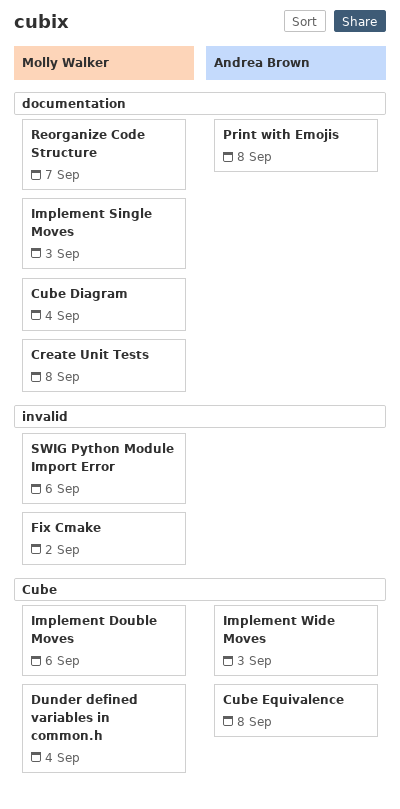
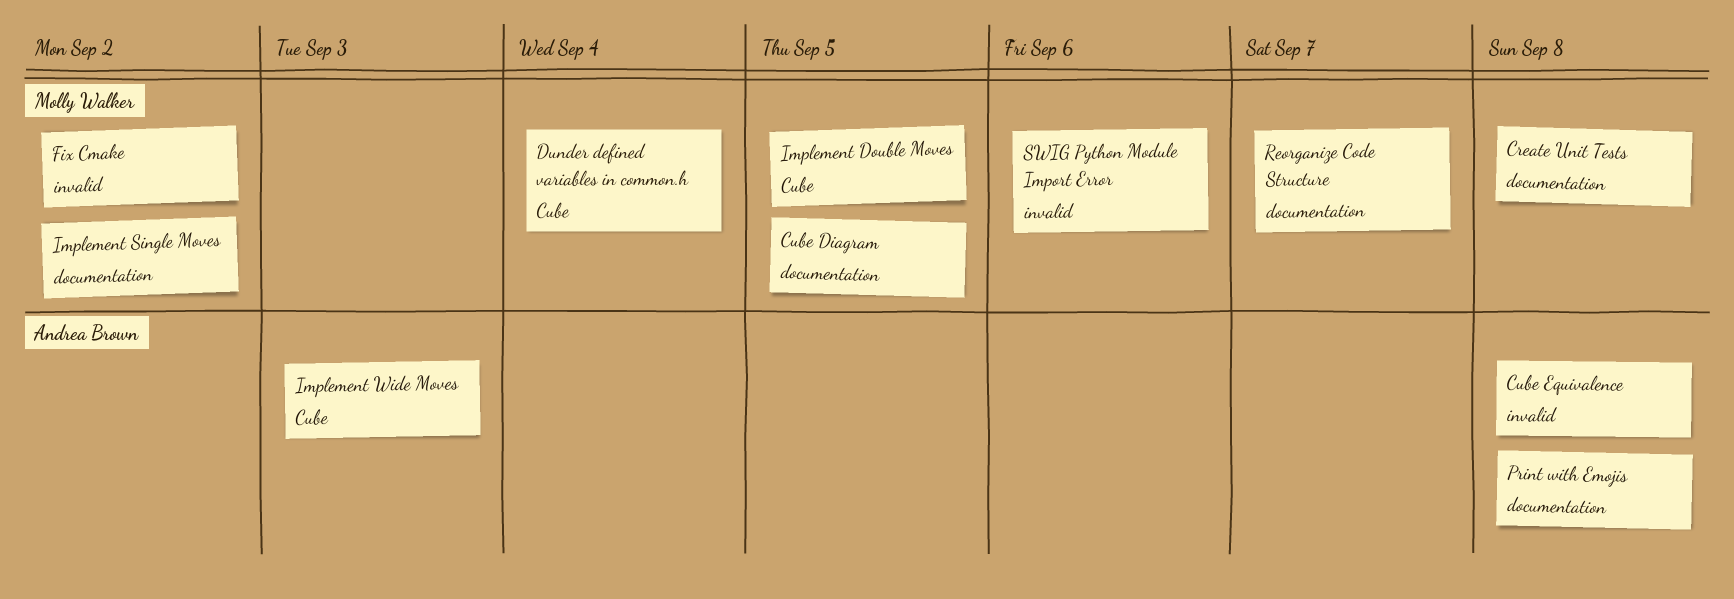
Cube Diagram, due: Sep 4 -> Sep 5
Cube Equivalence, label: Cube -> invalid
Implement Double Moves, due: Sep 6 -> Sep 5
Implement Single Moves, due: Sep 3 -> Sep 2

